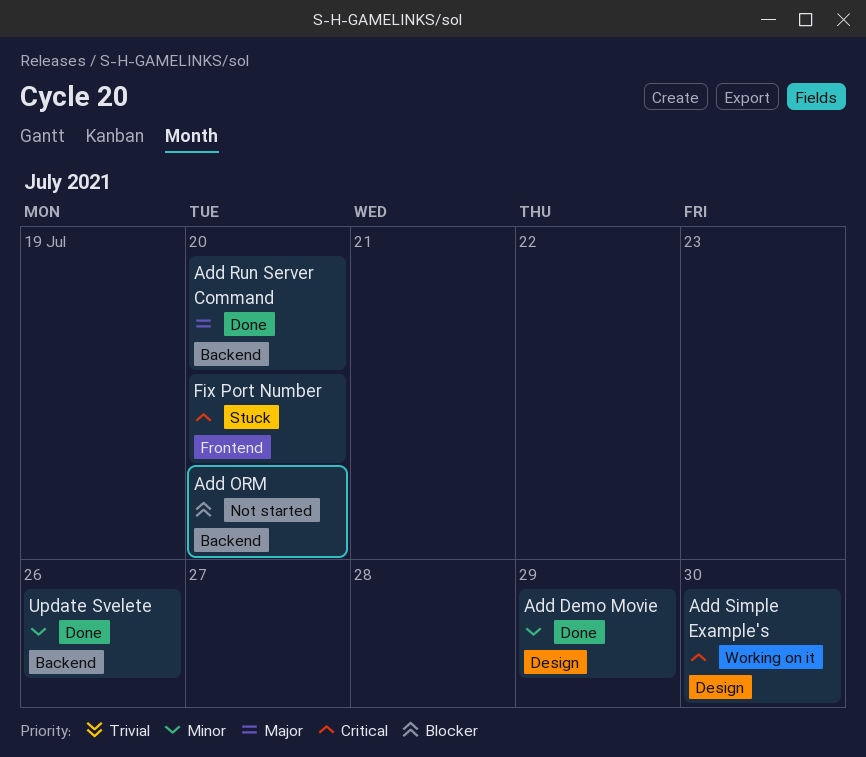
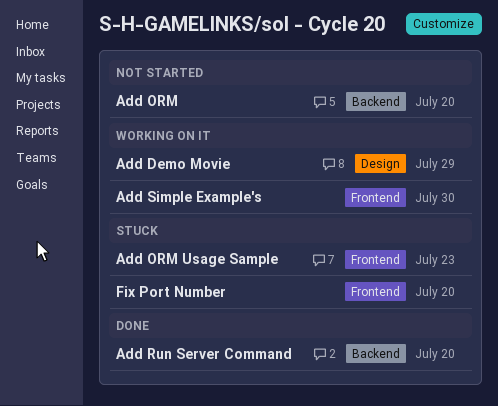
Add Demo Movie, status: Done -> Working on it
Add ORM Usage Sample: none -> present
Add Simple Example's, label: Design -> Frontend
Update Svelete: present -> none

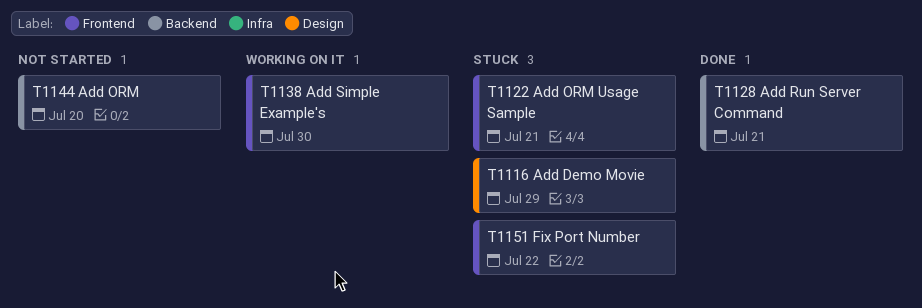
Add Demo Movie, status: Working on it -> Stuck
Add ORM Usage Sample, due: Jul 23 -> Jul 21
Add Run Server Command, due: Jul 20 -> Jul 21
Fix Port Number, due: Jul 20 -> Jul 22

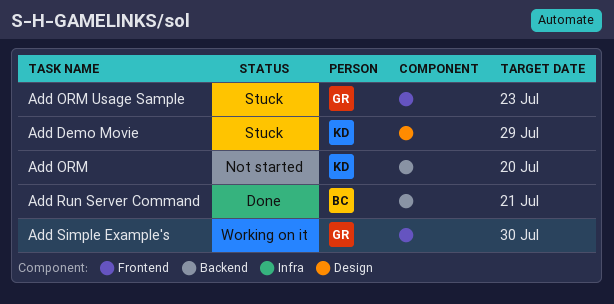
Add ORM Usage Sample, due: Jul 21 -> Jul 23
Fix Port Number: present -> none

